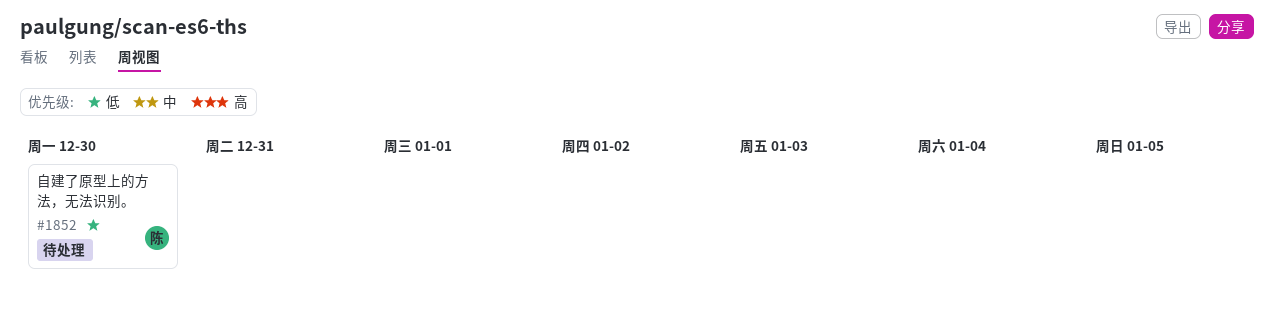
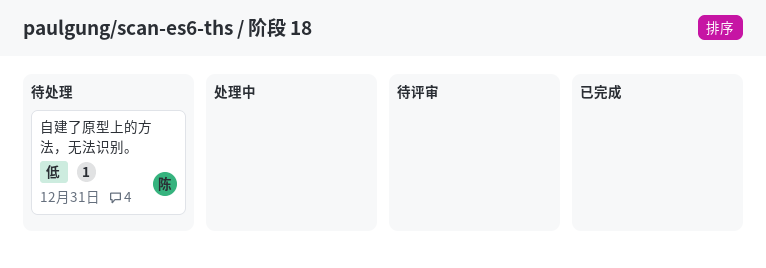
自建了原型上的方法，无法识别。, due: Dec 30 -> Dec 31

